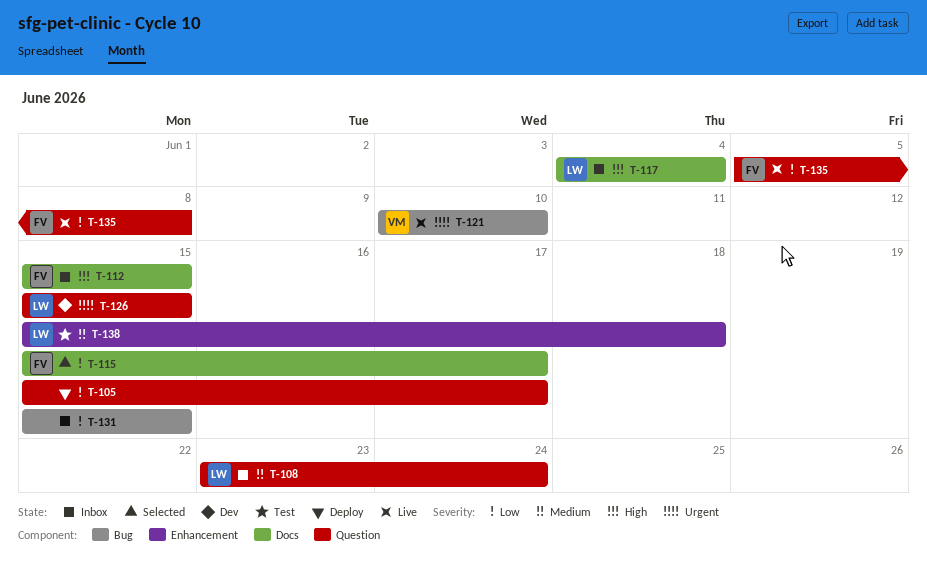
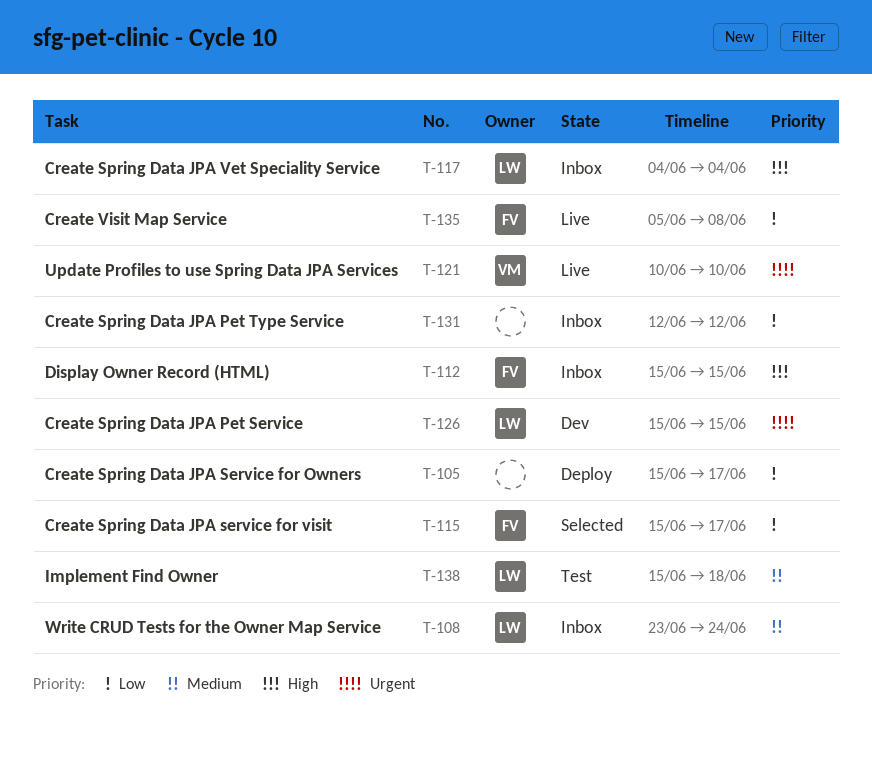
T-131, start: Jun 15 -> Jun 12
T-131, due: Jun 15 -> Jun 12

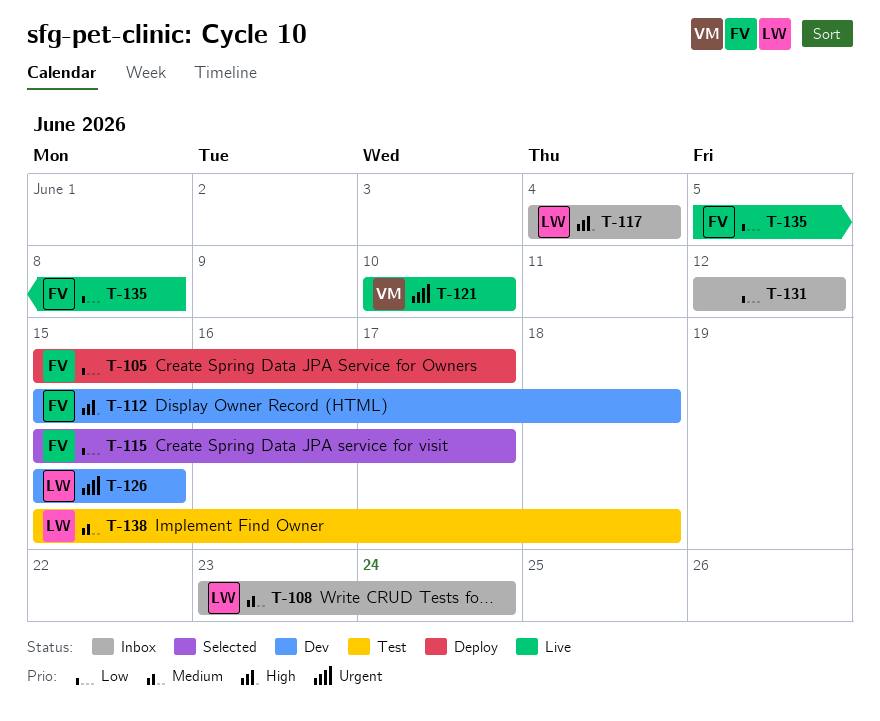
T-105, owner: none -> FV
T-112, status: Inbox -> Dev
T-112, due: Jun 15 -> Jun 18

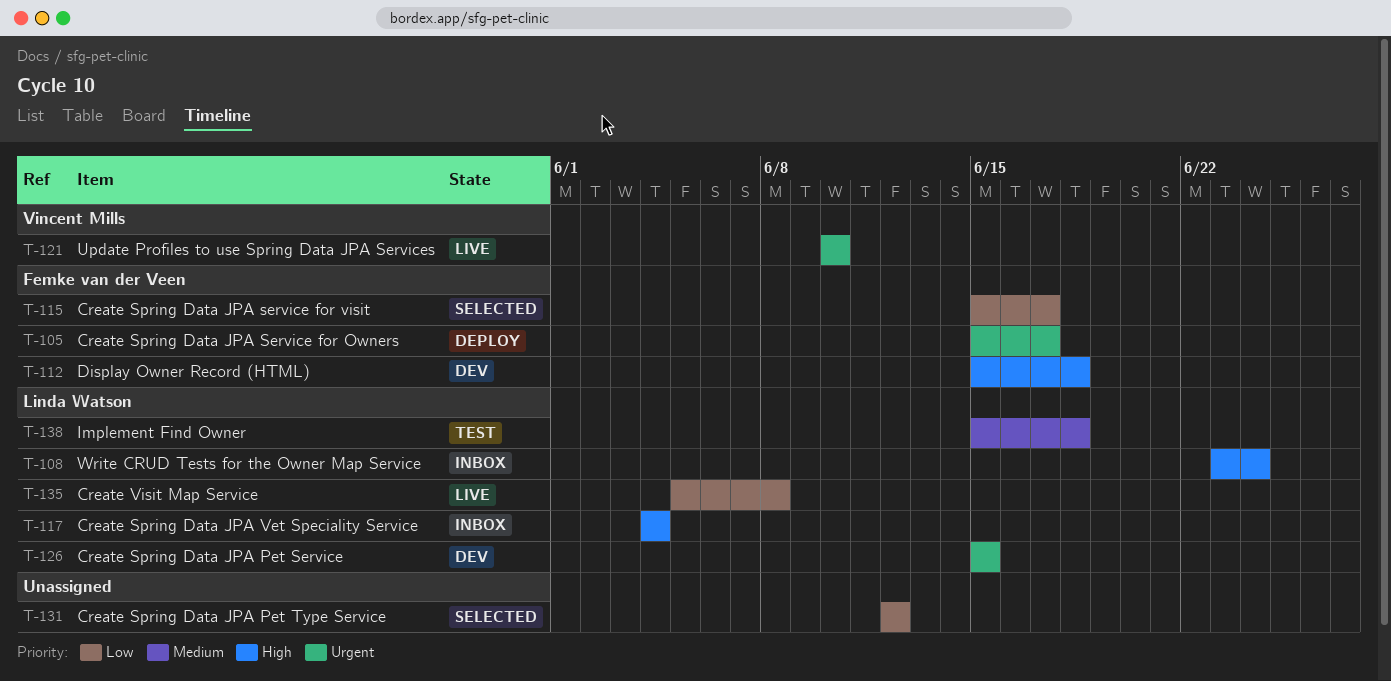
T-105, priority: Low -> Urgent
T-108, priority: Medium -> High
T-131, status: Inbox -> Selected
T-135, owner: Femke van der Veen -> Linda Watson

